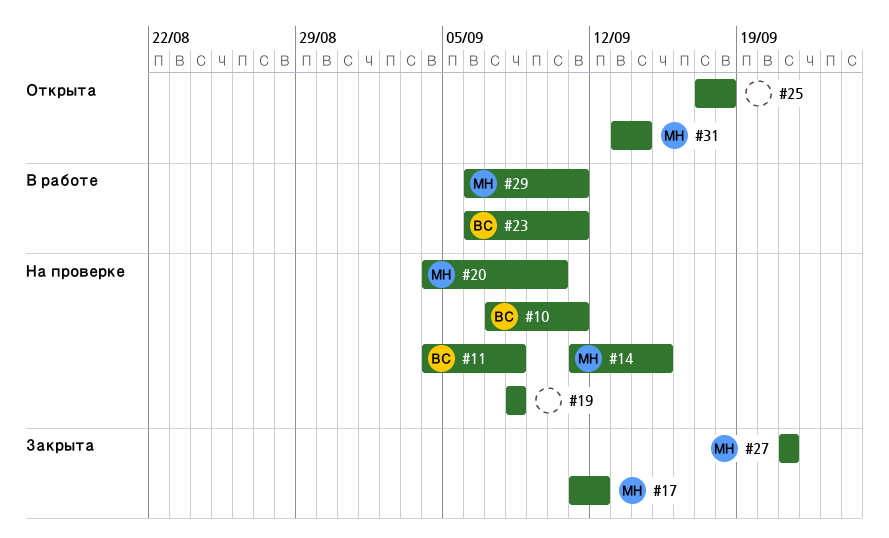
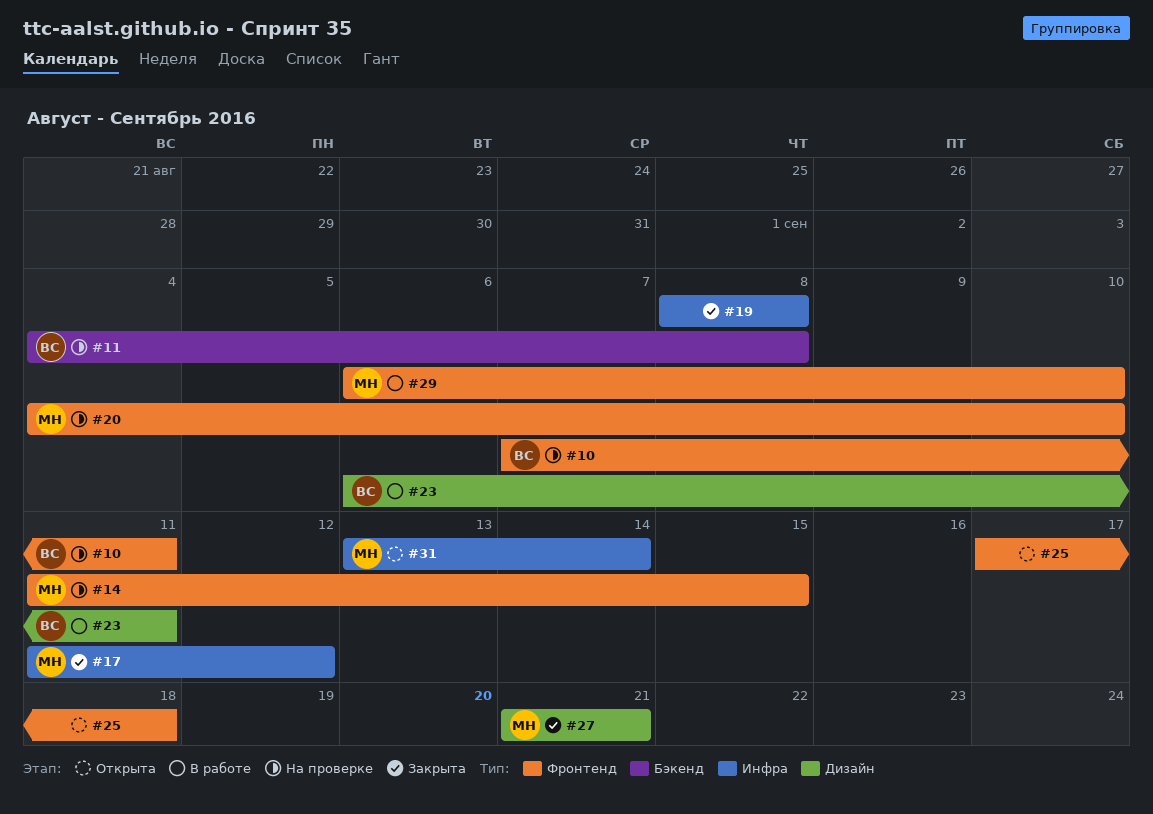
#19, status: На проверке -> Закрыта
#29, due: Sep 11 -> Sep 10

